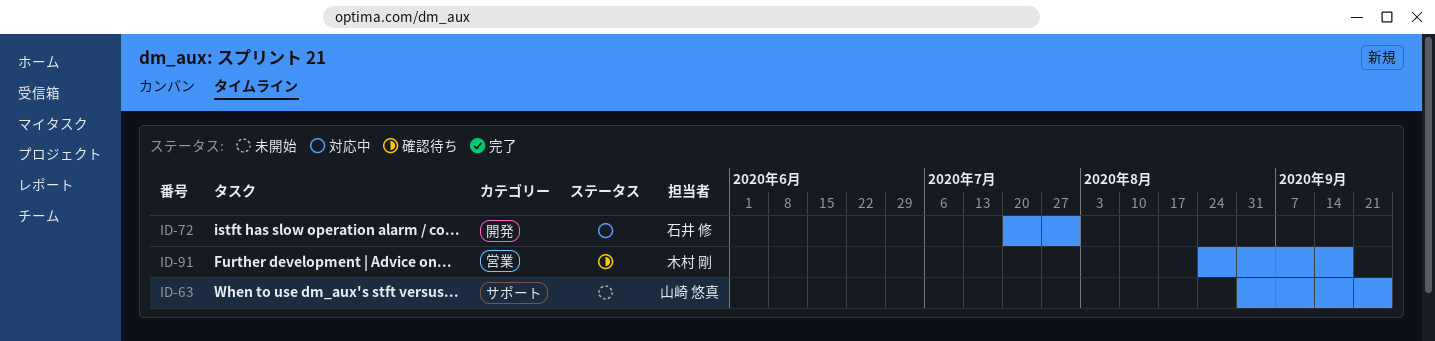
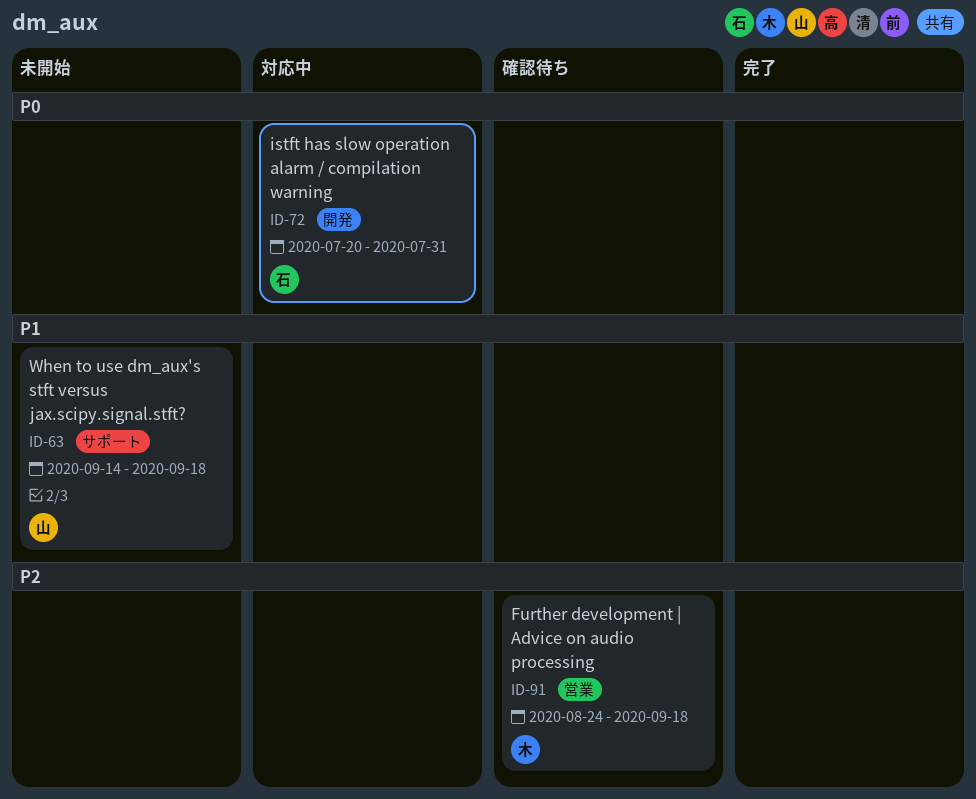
ID-63, start: Aug 31 -> Sep 14
ID-63, due: Sep 25 -> Sep 18

